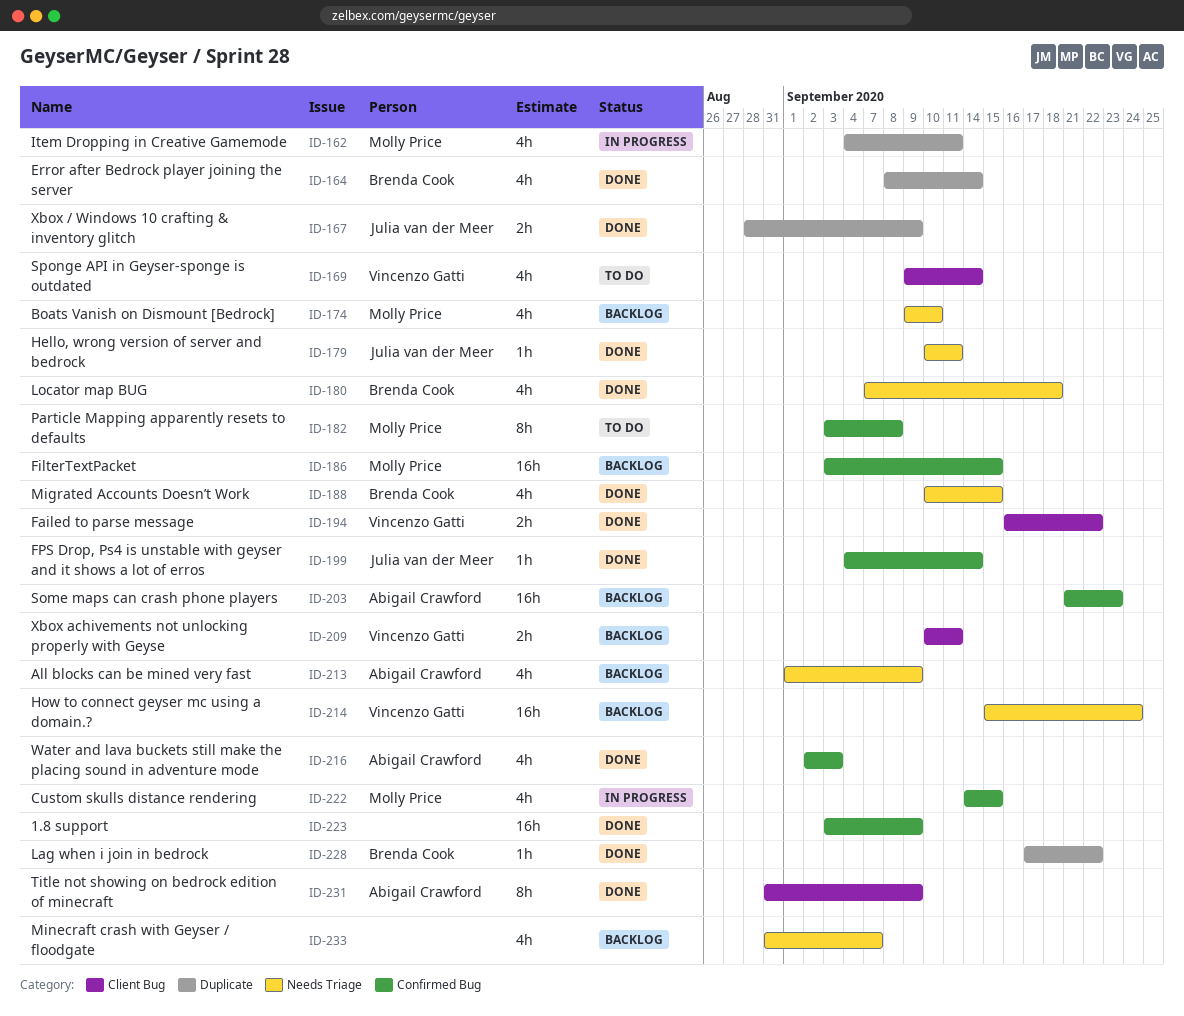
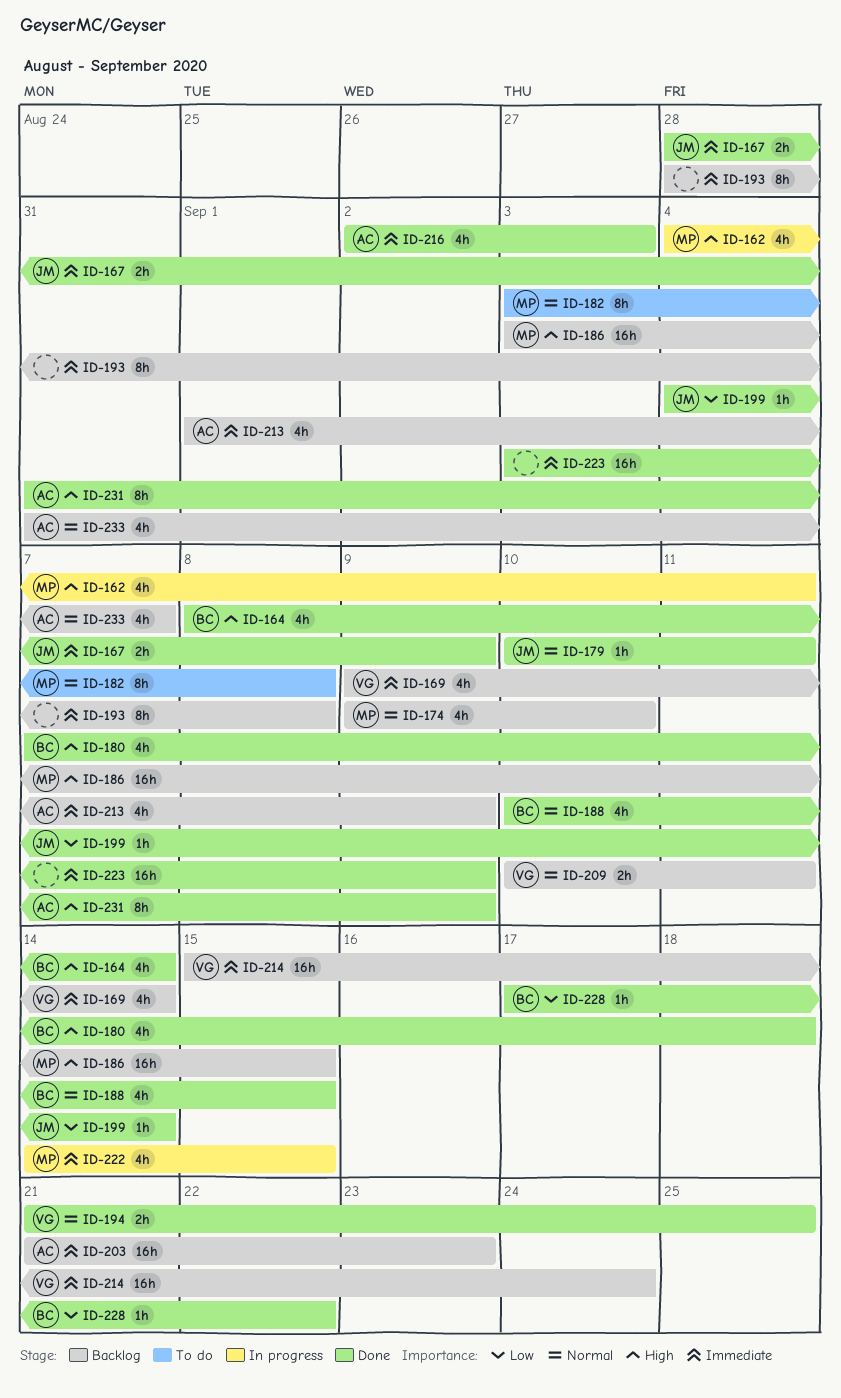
ID-169, status: To do -> Backlog
ID-193: none -> present
ID-194, start: Sep 16 -> Sep 21
ID-194, due: Sep 22 -> Sep 25
ID-233, owner: none -> Abigail Crawford

